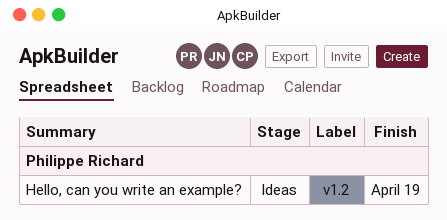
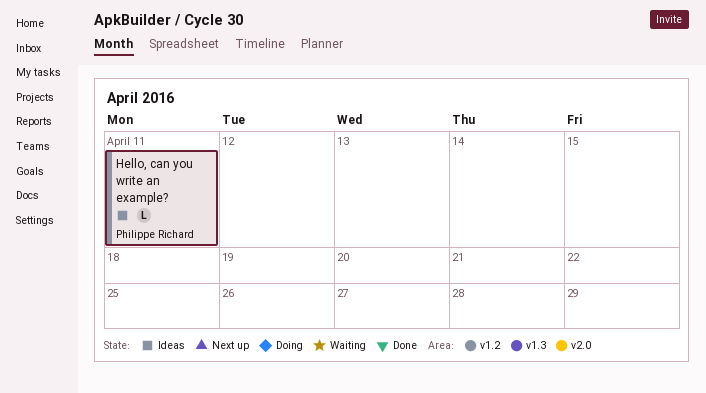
Hello, can you write an example?, due: Apr 19 -> Apr 11

